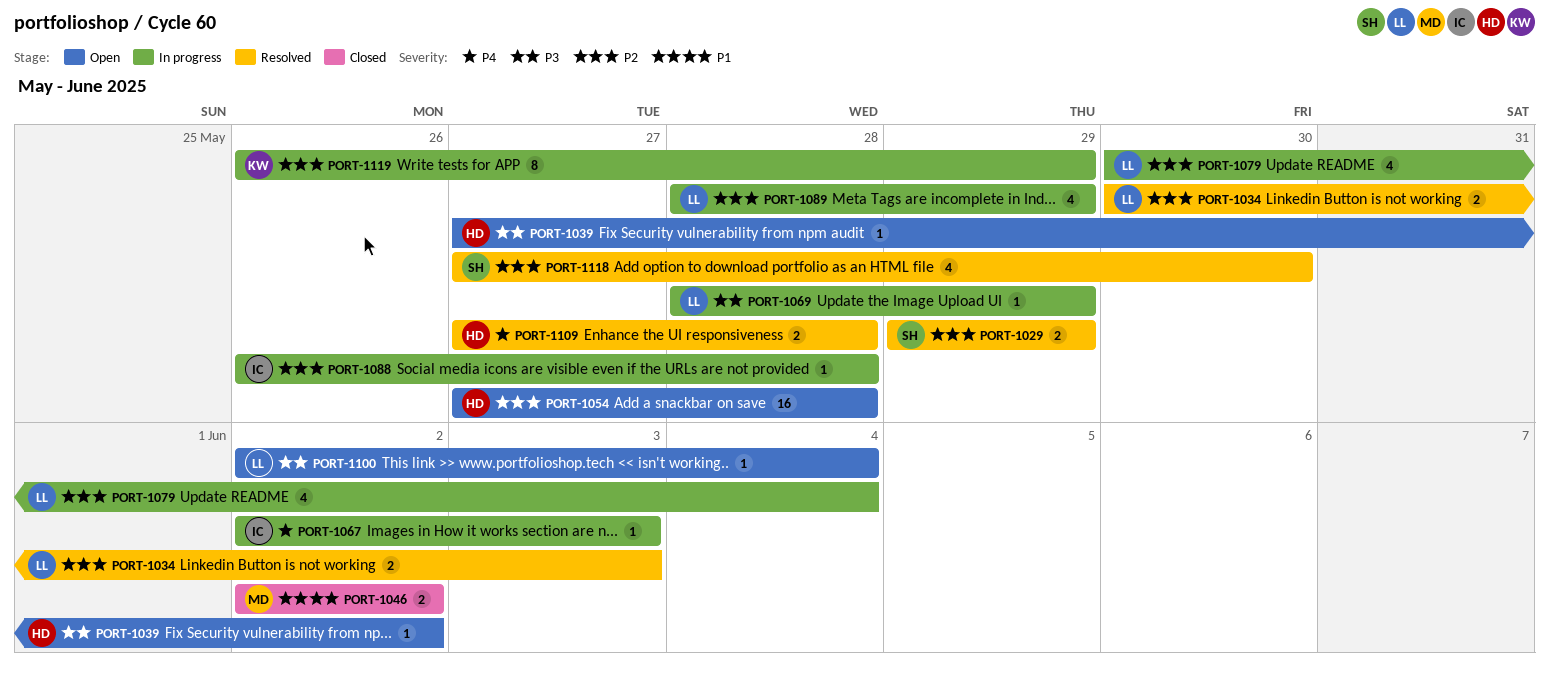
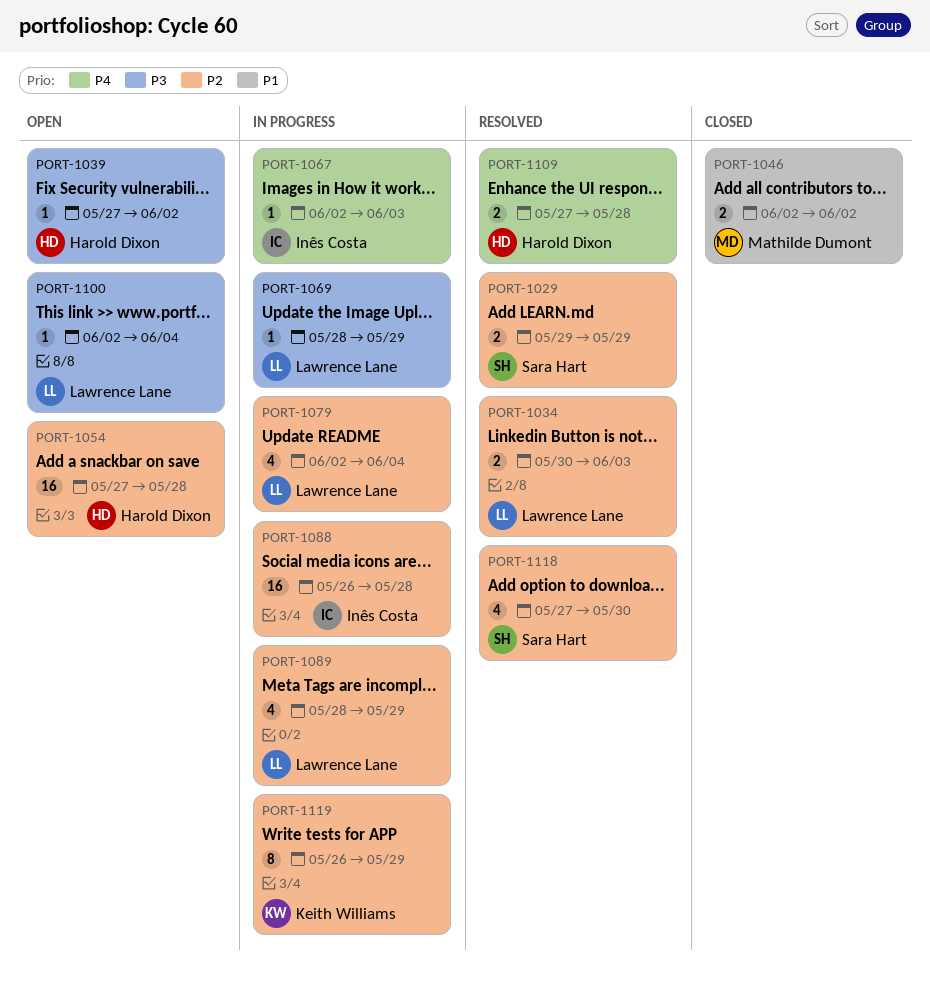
PORT-1079, start: May 30 -> Jun 2
PORT-1088, estimate: 1 -> 16

